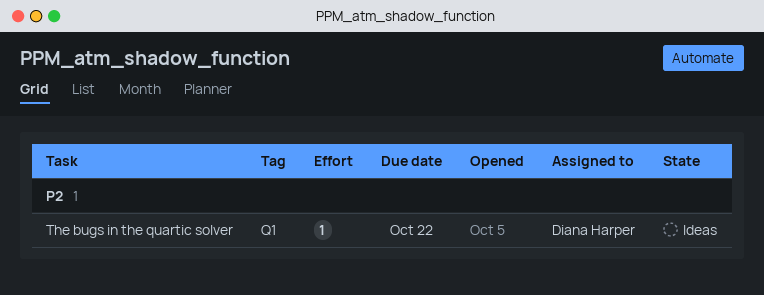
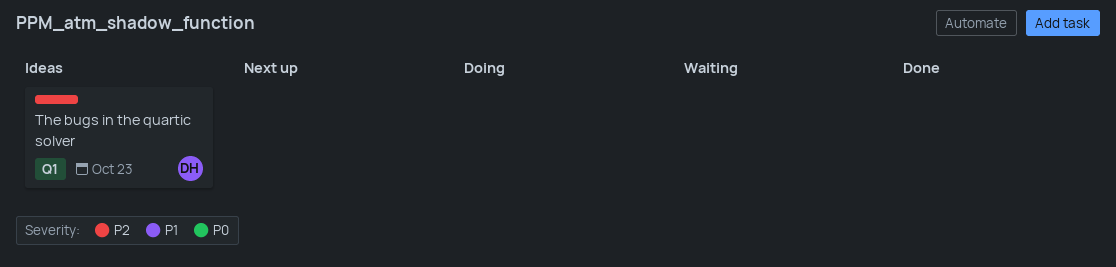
The bugs in the quartic solver, due: Oct 22 -> Oct 23

